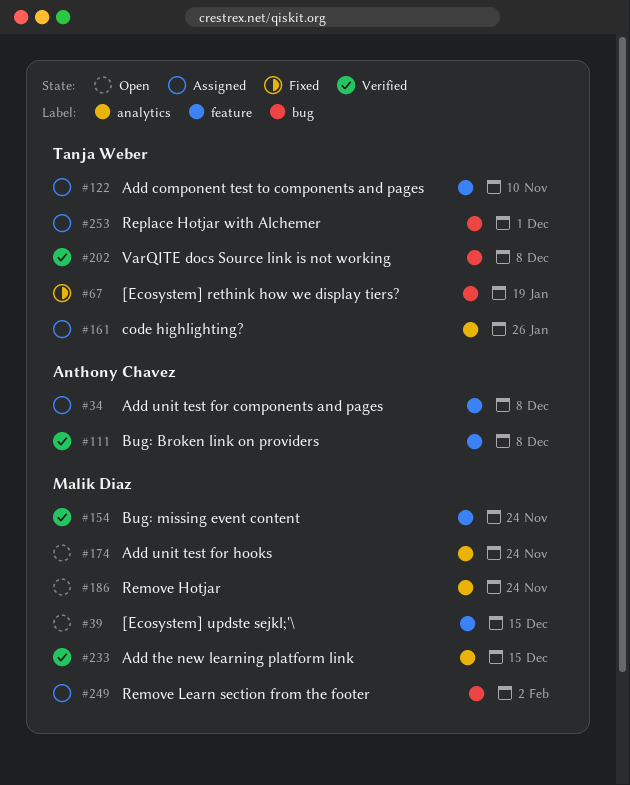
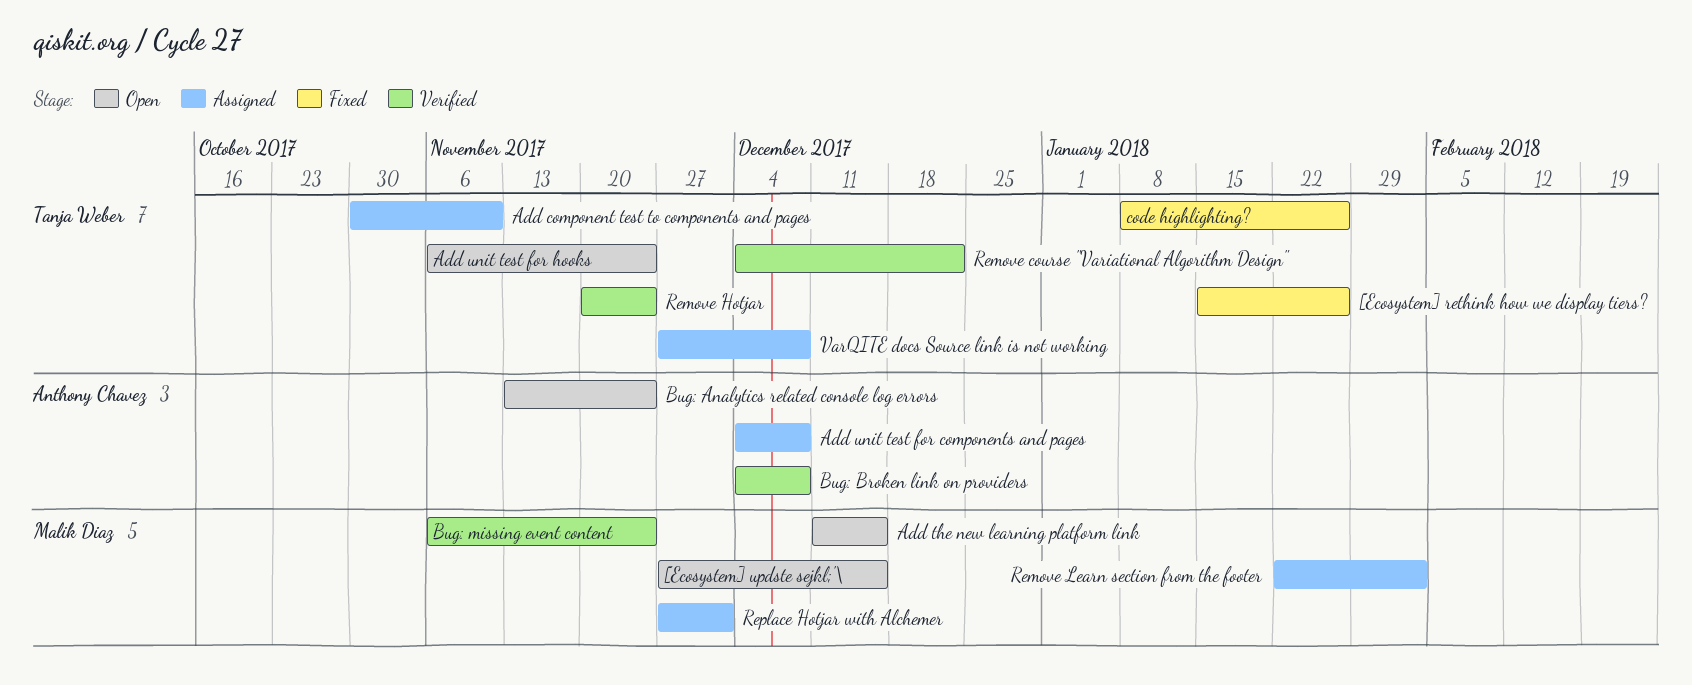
[Ecosystem] rethink how we display tiers?, due: Jan 19 -> Jan 26
Add the new learning platform link, status: Verified -> Open
Add unit test for hooks, owner: Malik Diaz -> Tanja Weber
Bug: Analytics related console log errors: none -> present
code highlighting?, status: Assigned -> Fixed
Remove course "Variational Algorithm Design": none -> present
Remove Hotjar, status: Open -> Verified
Remove Hotjar, owner: Malik Diaz -> Tanja Weber
Replace Hotjar with Alchemer, owner: Tanja Weber -> Malik Diaz
VarQITE docs Source link is not working, status: Verified -> Assigned

